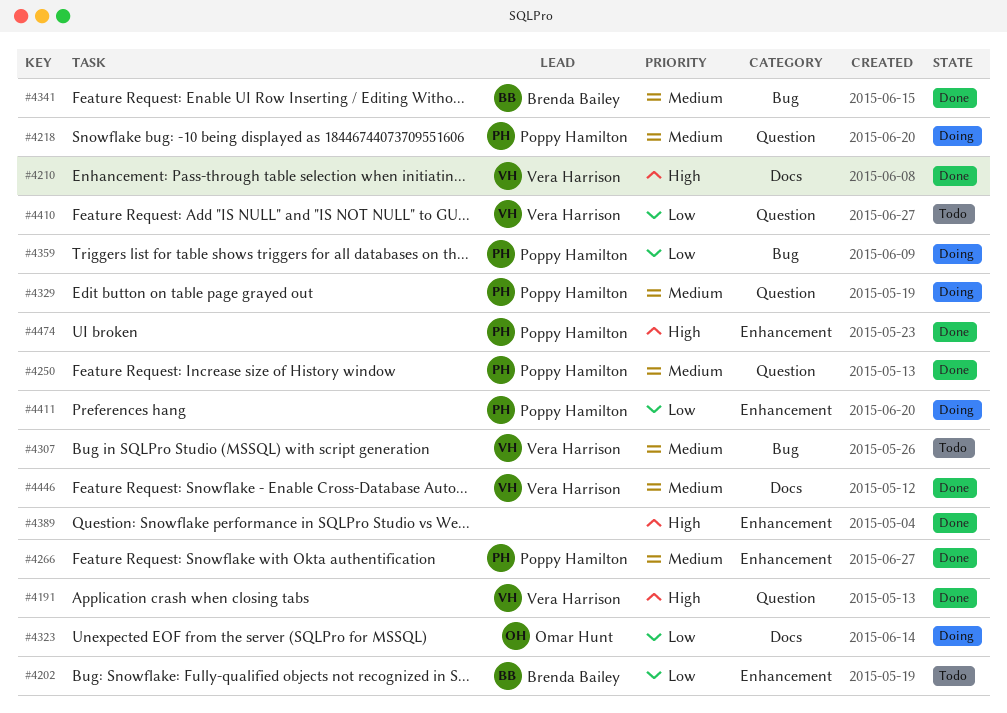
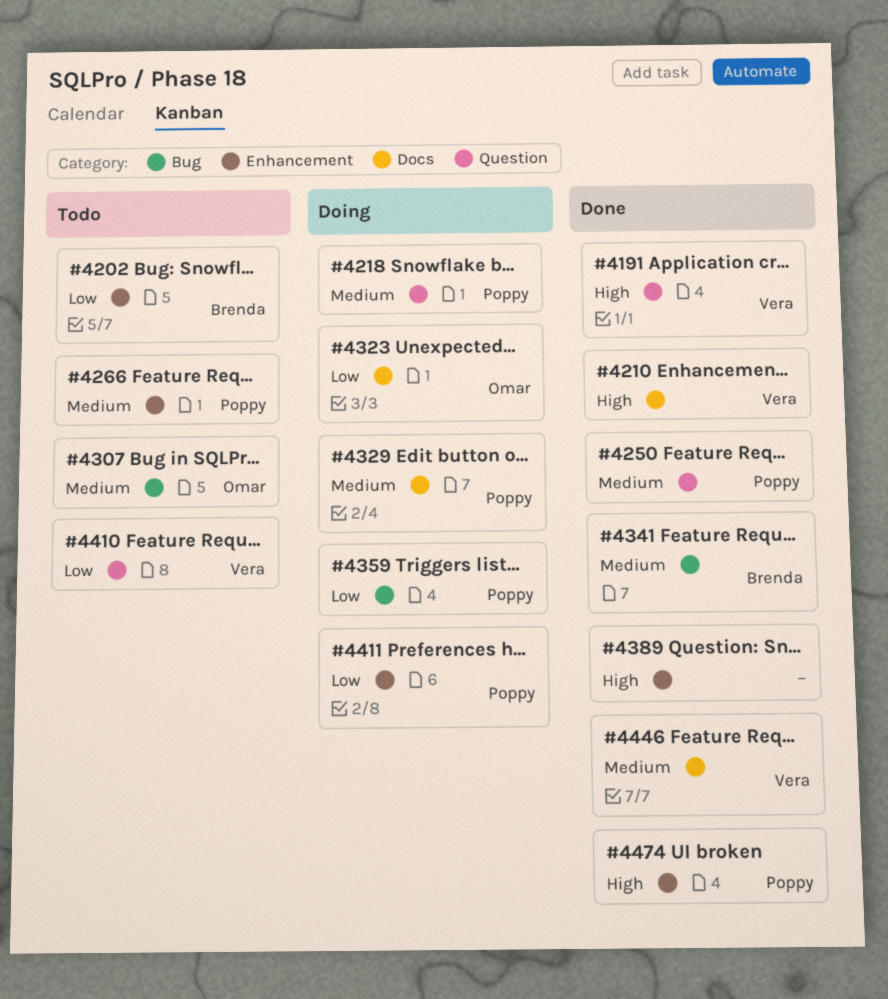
#4266, status: Done -> Todo
#4307, owner: Vera Harrison -> Omar Hunt
#4329, label: Question -> Docs

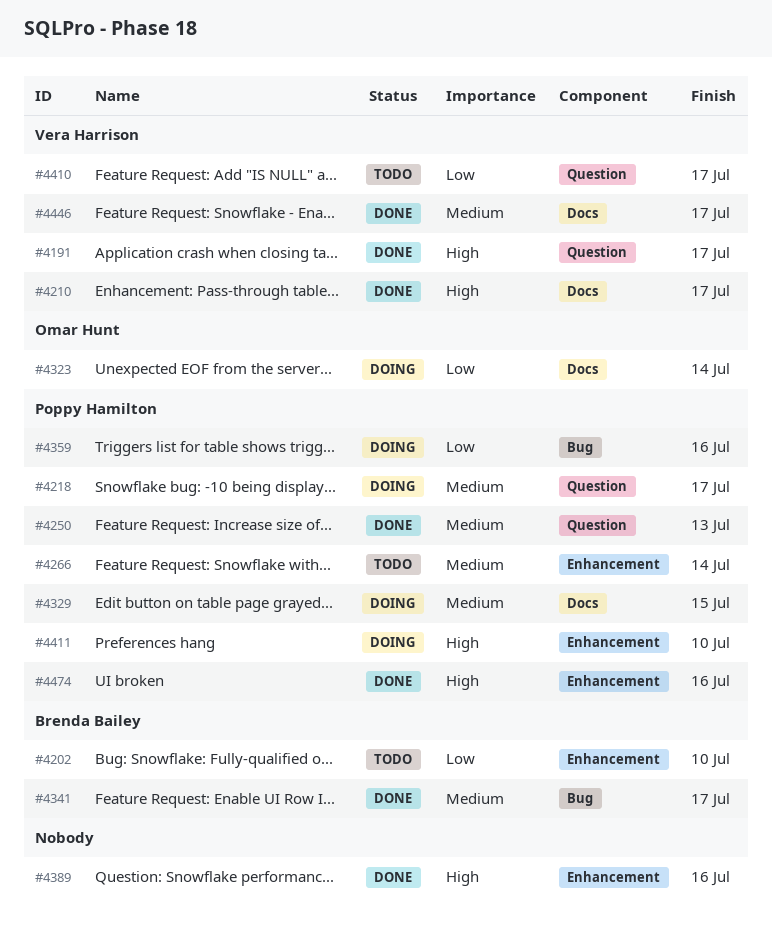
#4307: present -> none
#4411, priority: Low -> High

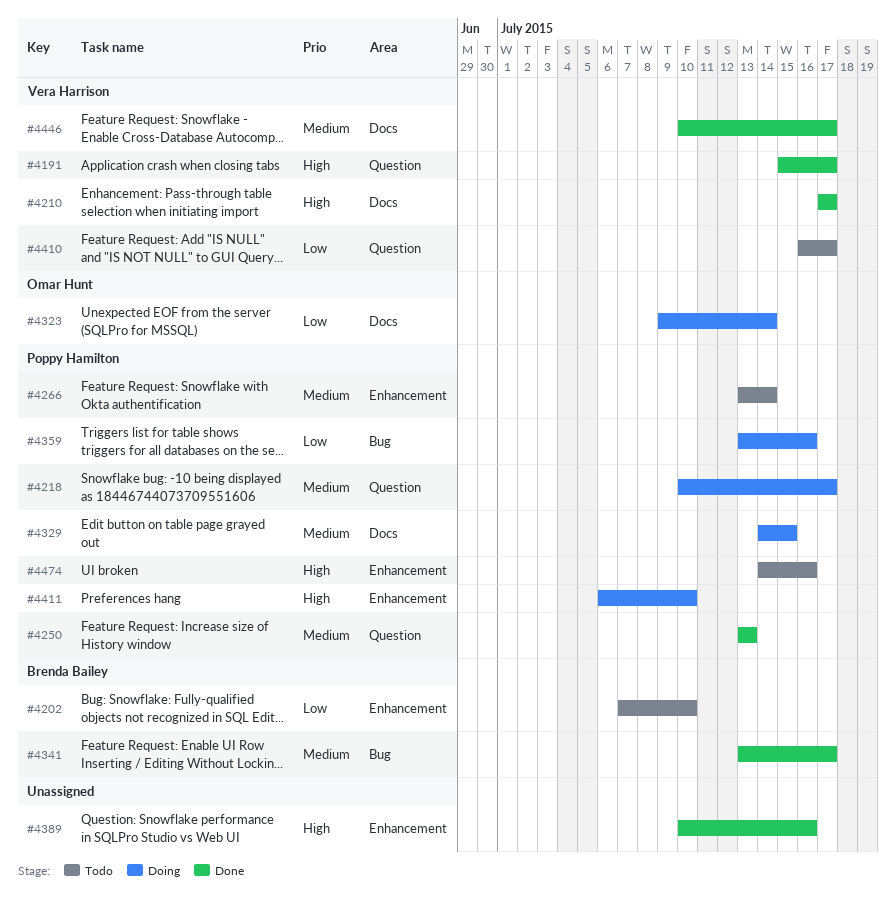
#4474, status: Done -> Todo

